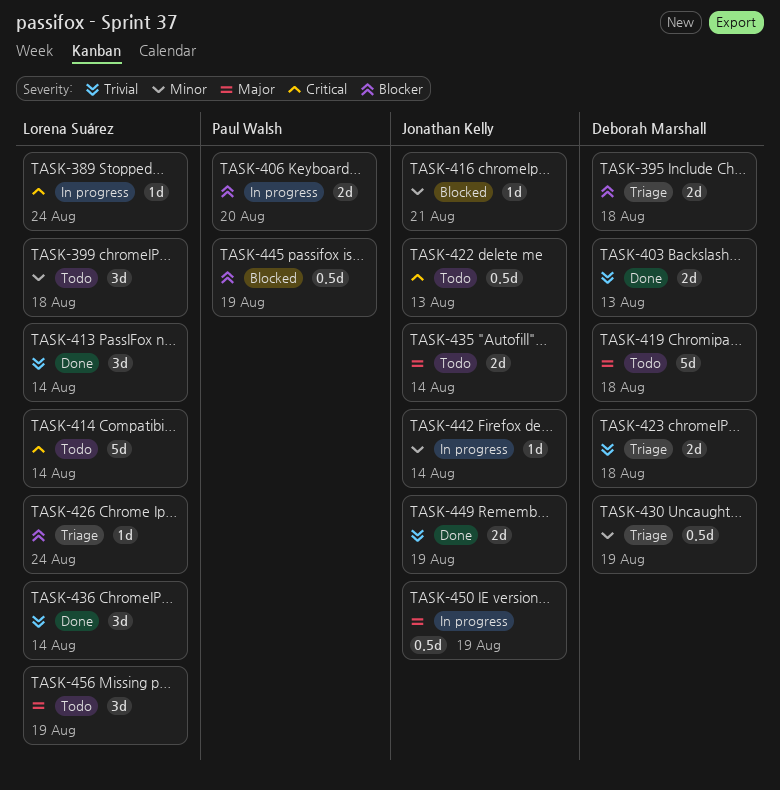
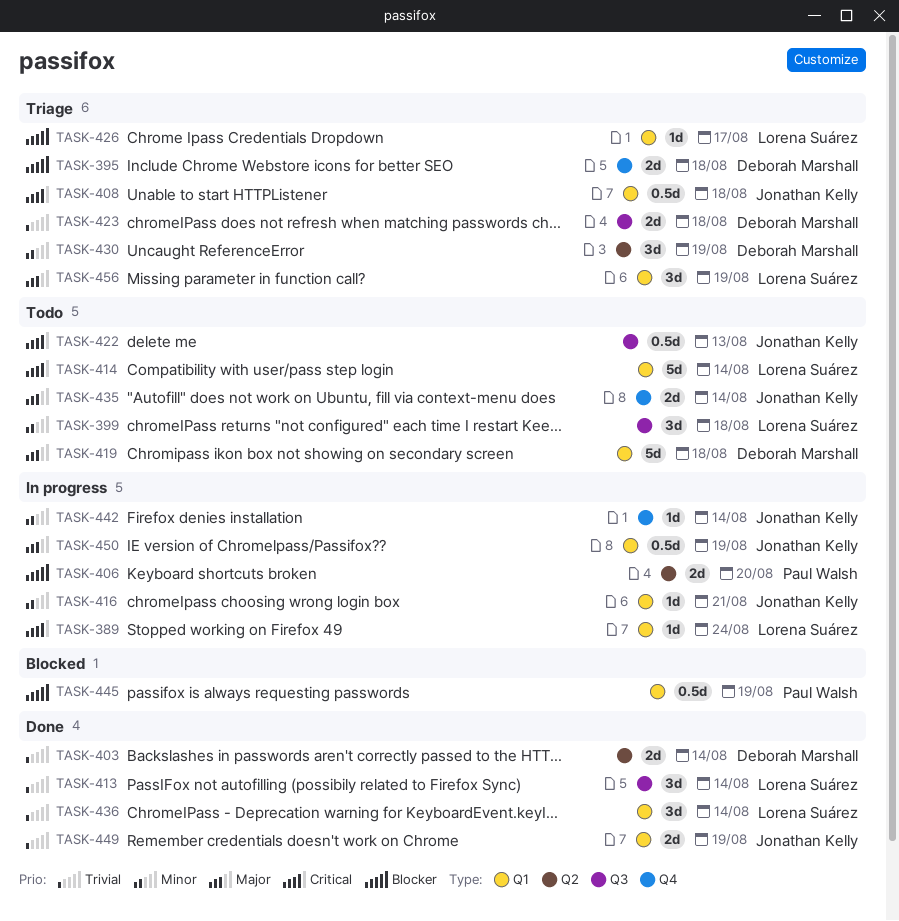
TASK-403, due: Aug 13 -> Aug 14
TASK-408: none -> present
TASK-416, status: Blocked -> In progress
TASK-426, due: Aug 24 -> Aug 17
TASK-430, estimate: 0.5d -> 3d
TASK-456, status: Todo -> Triage

